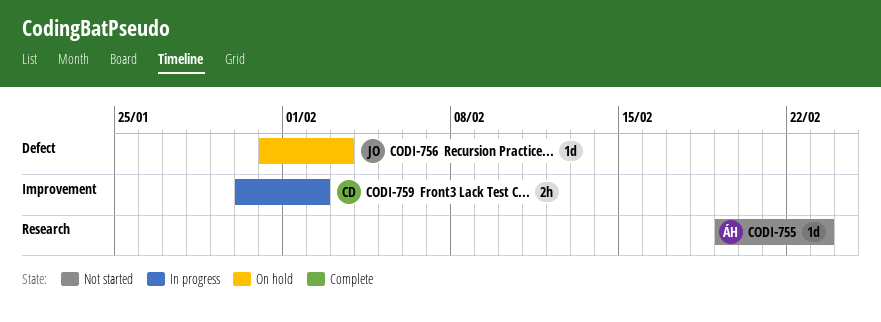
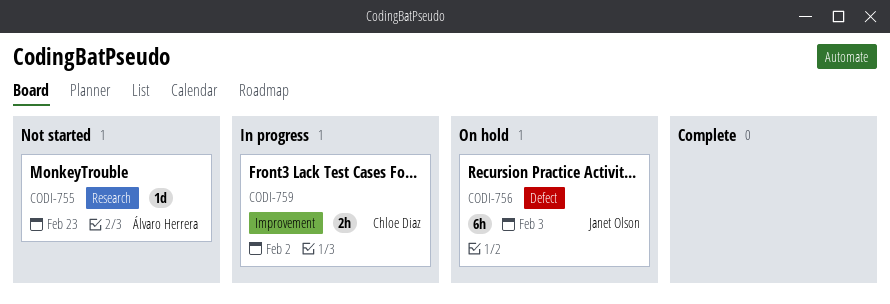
CODI-756, estimate: 1d -> 6h

